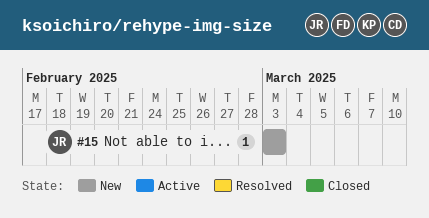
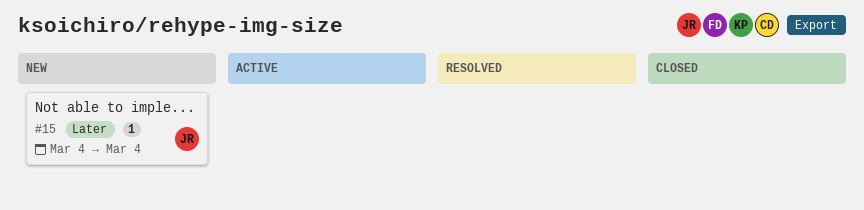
#15, start: Mar 3 -> Mar 4
#15, due: Mar 3 -> Mar 4

